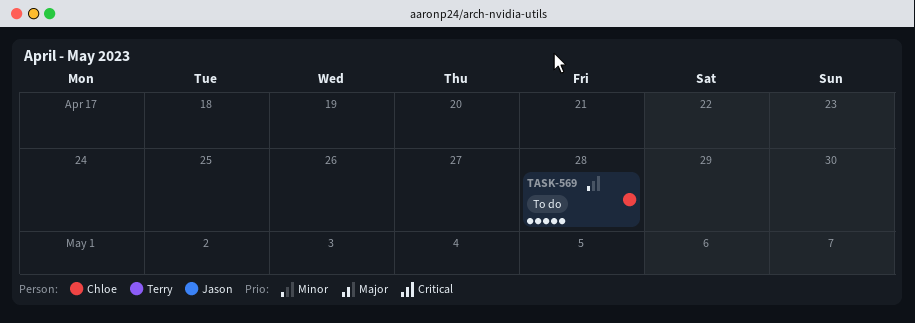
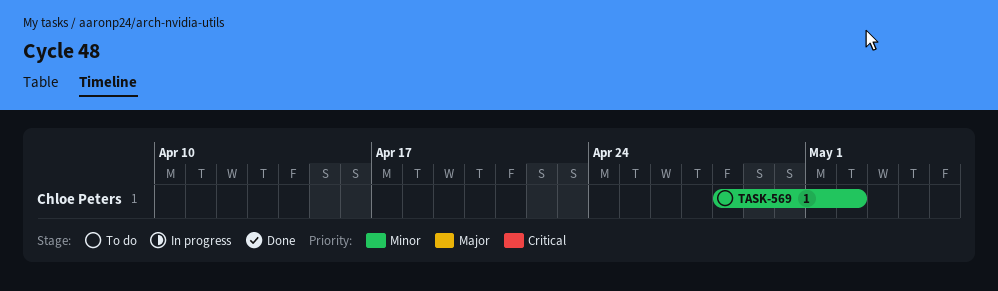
TASK-569, estimate: 5 -> 1
TASK-569, due: Apr 28 -> May 2

